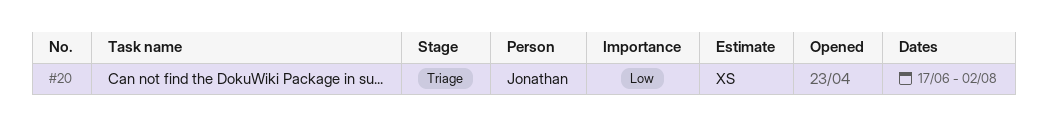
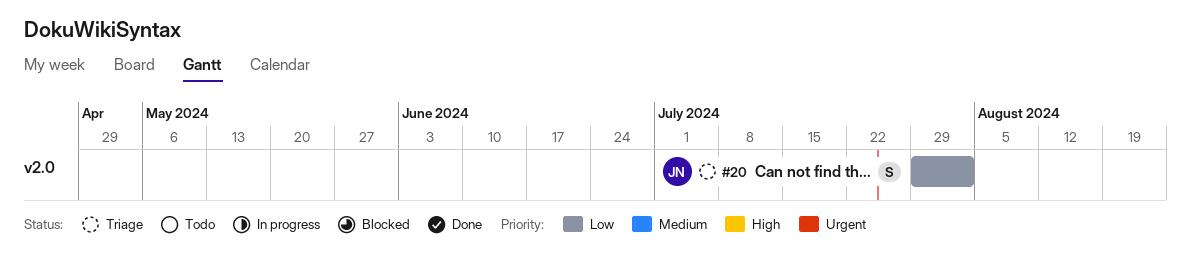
#20, estimate: XS -> S
#20, start: Jun 17 -> Jul 29

